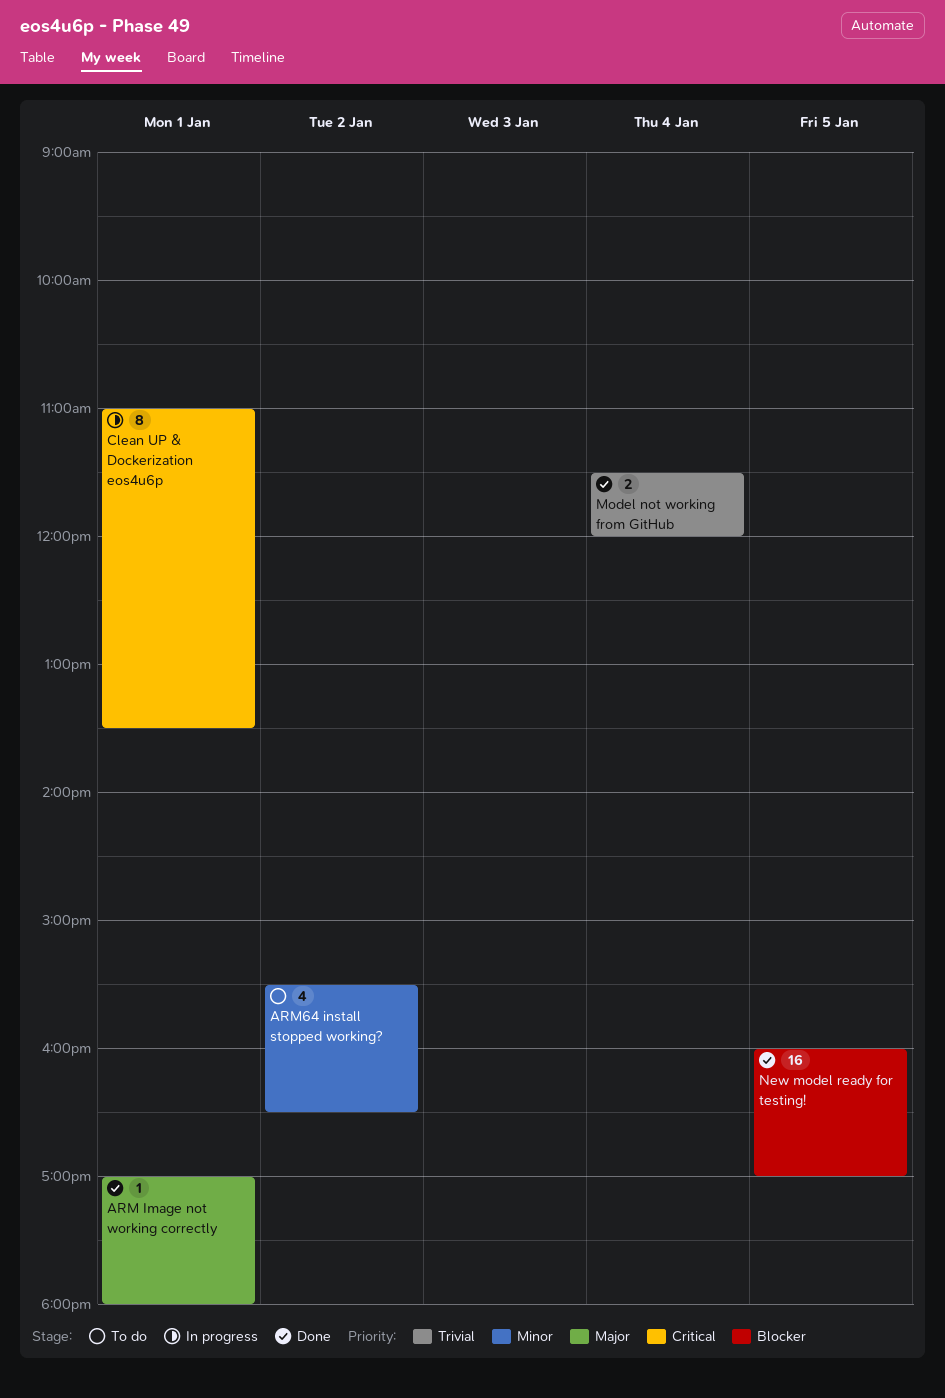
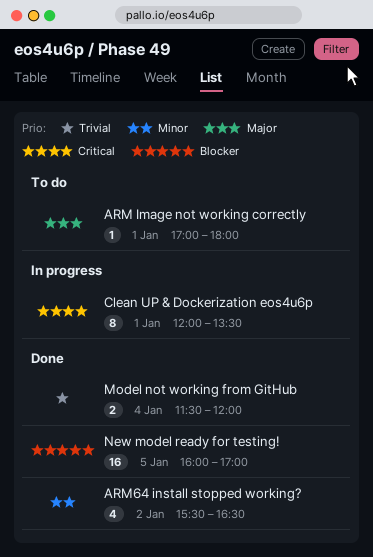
ARM Image not working correctly, status: Done -> To do
ARM64 install stopped working?, status: To do -> Done
Clean UP & Dockerization eos4u6p, begins: 11:00 -> 12:00

